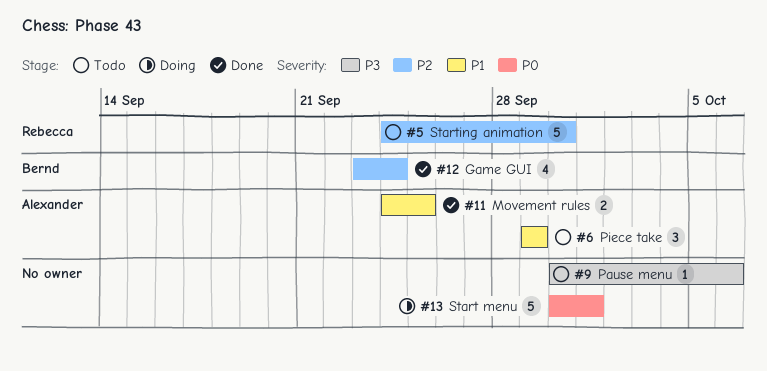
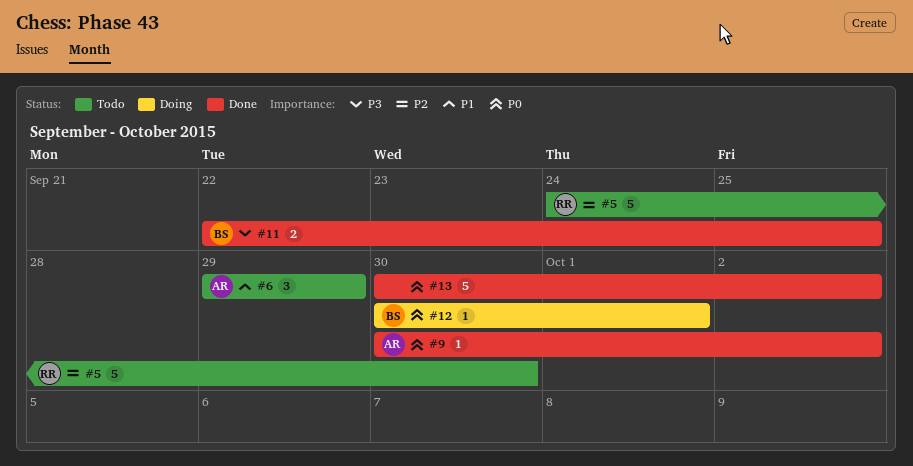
#9, status: Todo -> Done
#9, owner: none -> Alexander
#9, priority: P3 -> P0
#9, due: Oct 6 -> Oct 2
#11, owner: Alexander -> Bernd
#11, priority: P1 -> P3
#11, start: Sep 24 -> Sep 22
#12, status: Done -> Doing
#12, priority: P2 -> P0
#12, estimate: 4 -> 1
#12, start: Sep 23 -> Sep 30
#12, due: Sep 24 -> Oct 1
#13, status: Doing -> Done
#13, due: Oct 1 -> Oct 2

